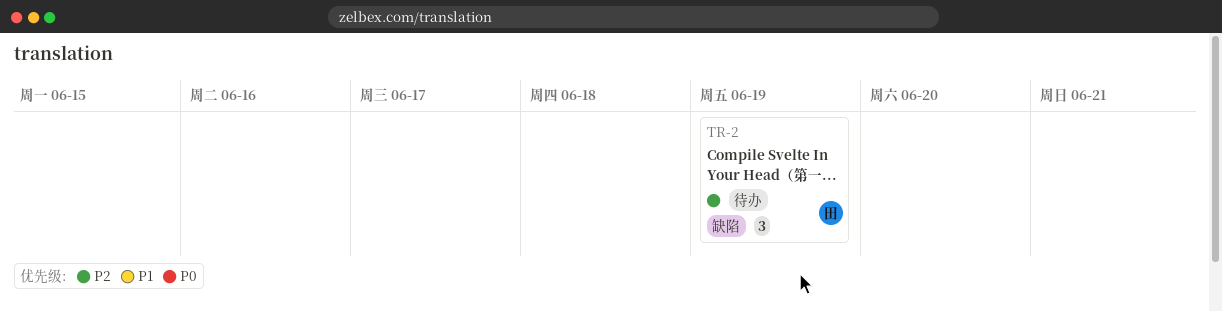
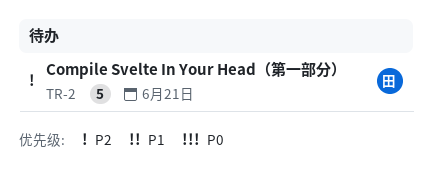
TR-2, estimate: 3 -> 5
TR-2, due: Jun 19 -> Jun 21

